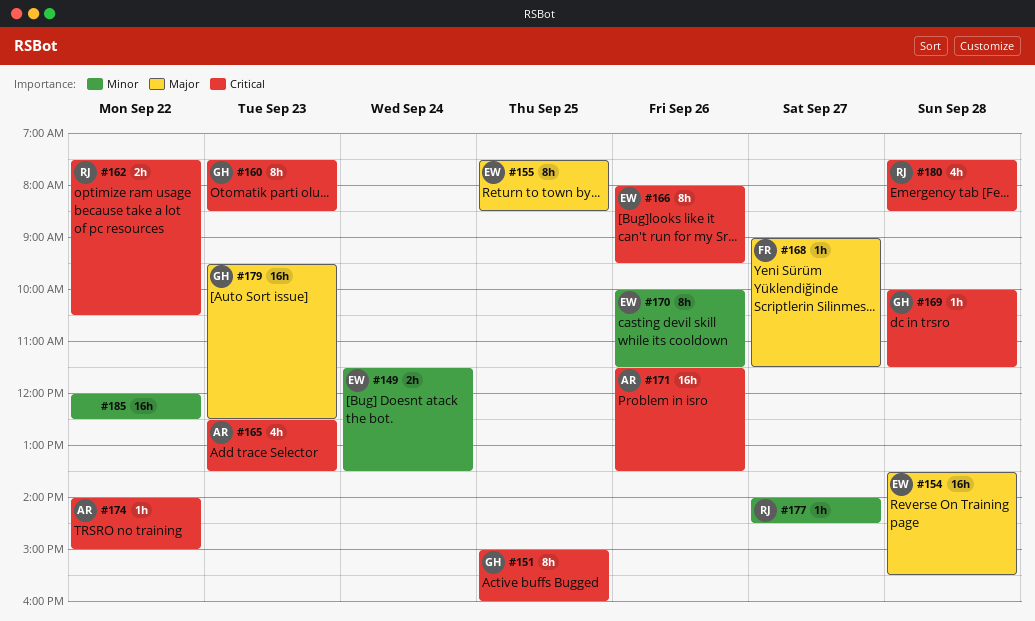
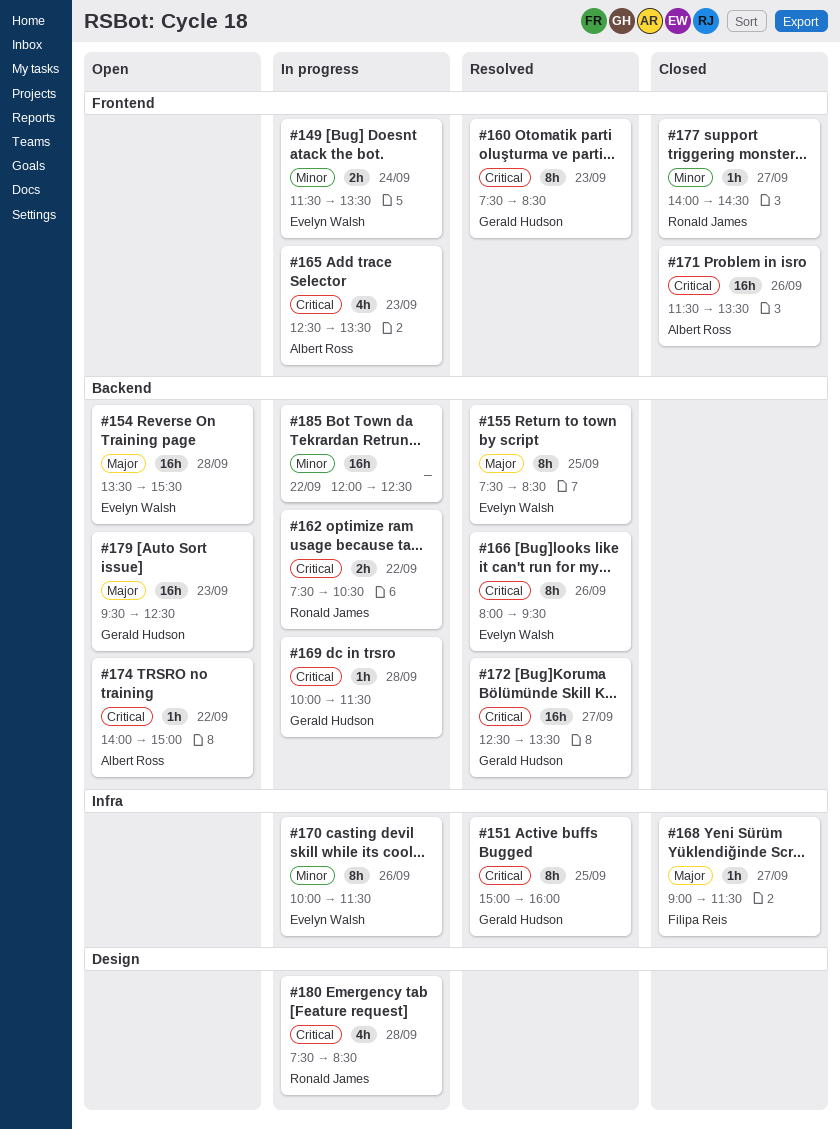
#172: none -> present

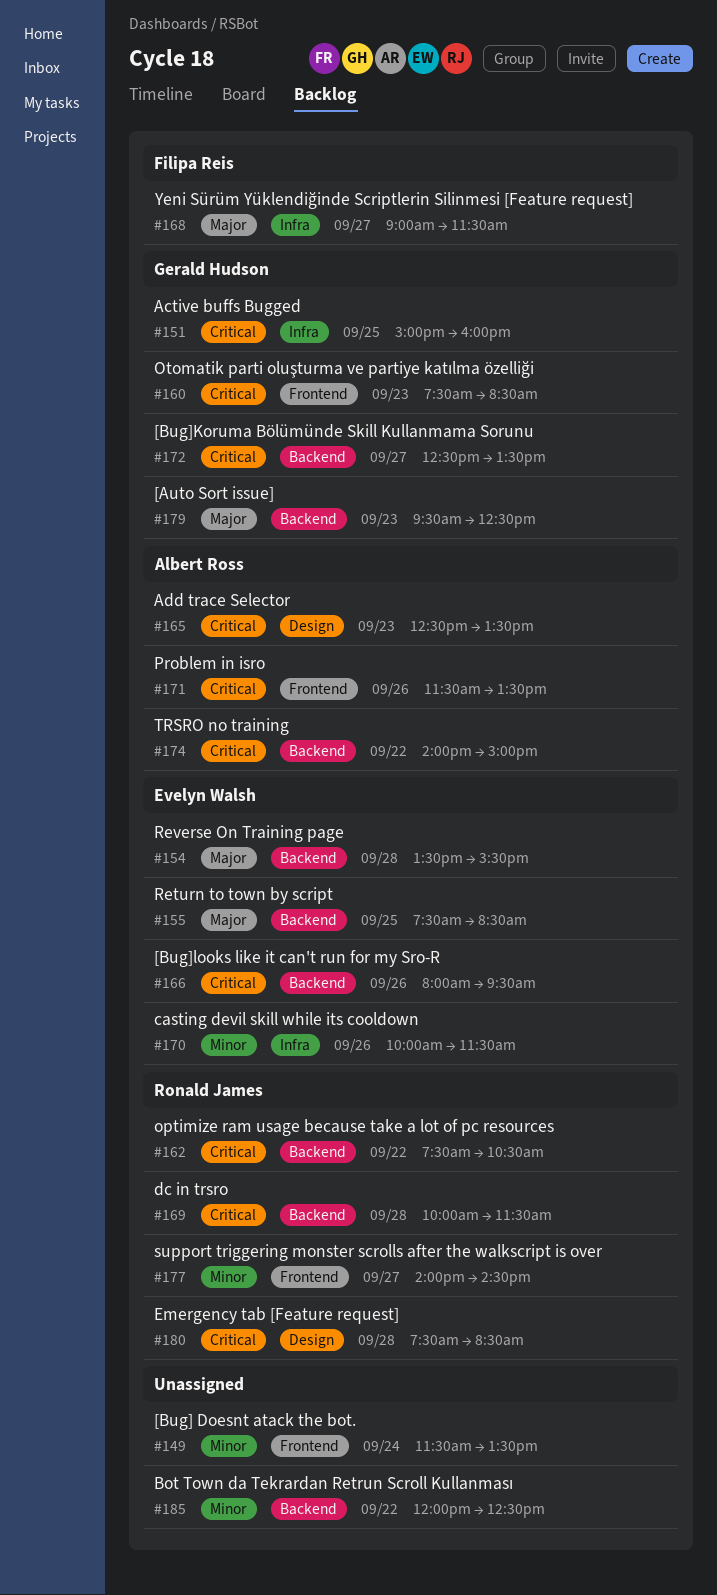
#149, owner: Evelyn Walsh -> none
#165, label: Frontend -> Design
#169, owner: Gerald Hudson -> Ronald James

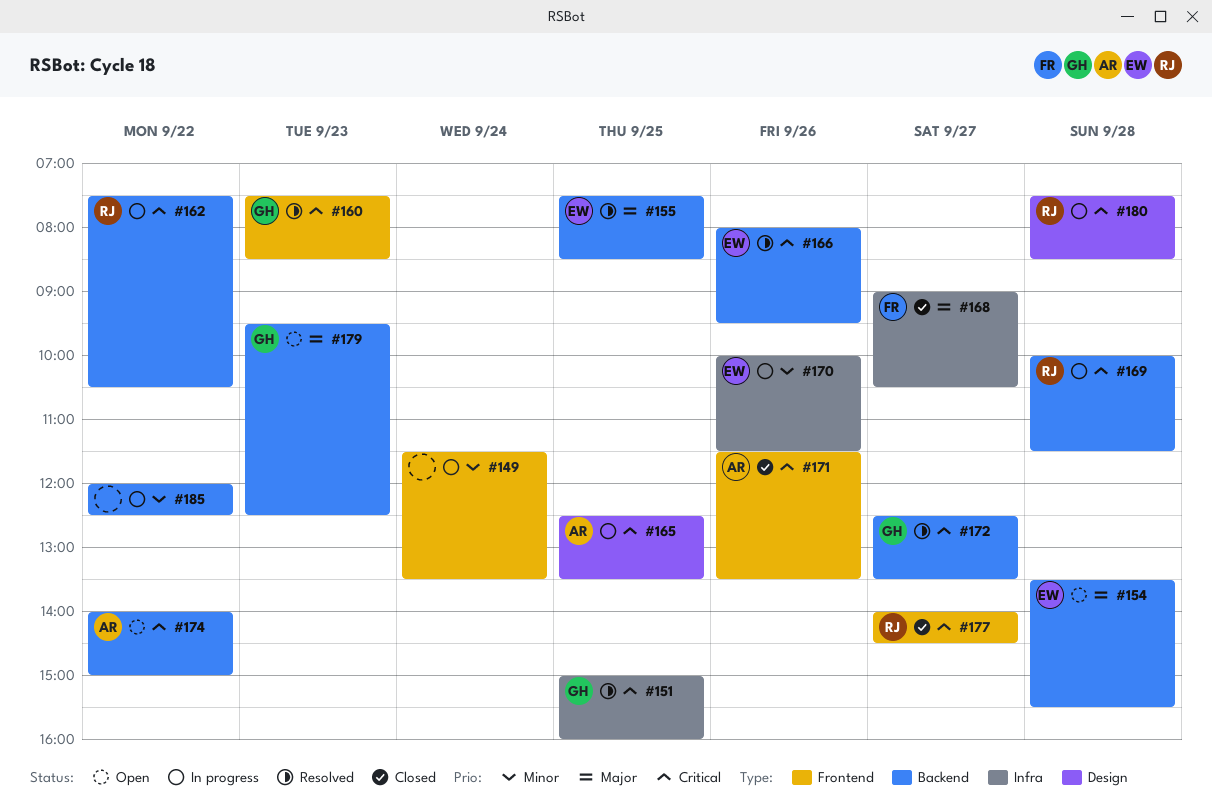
#165, day: Sep 23 -> Sep 25
#168, ends: 11:30 -> 10:30
#177, priority: Minor -> Critical

